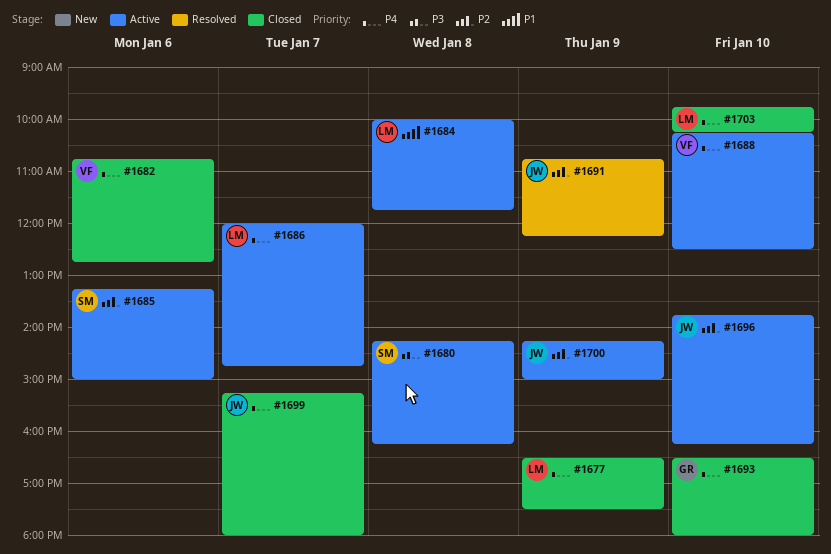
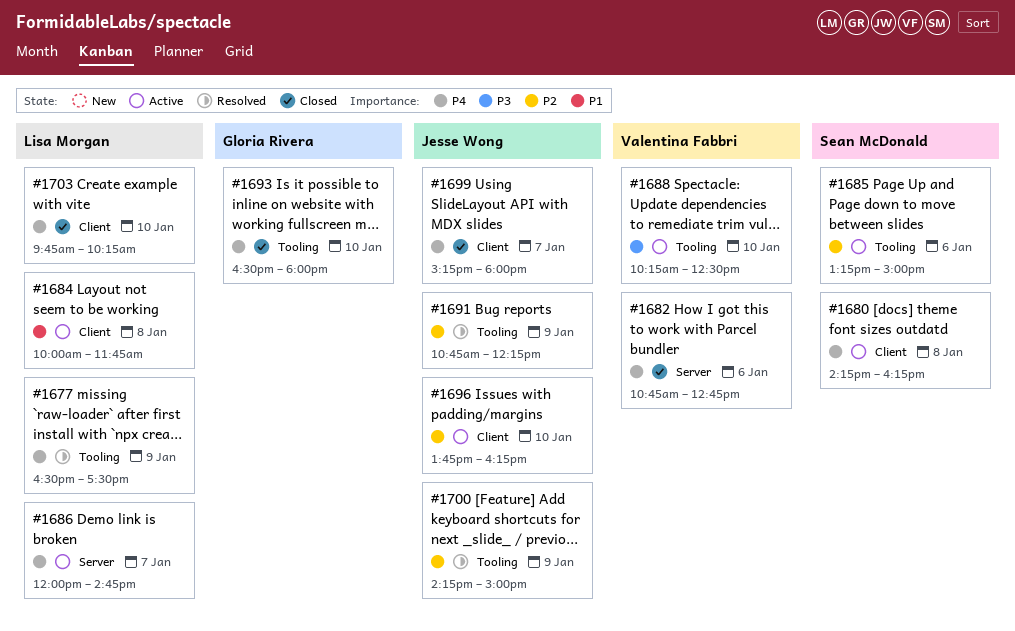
#1677, status: Closed -> Resolved
#1680, priority: P3 -> P4
#1688, priority: P4 -> P3
#1700, status: Active -> Resolved

